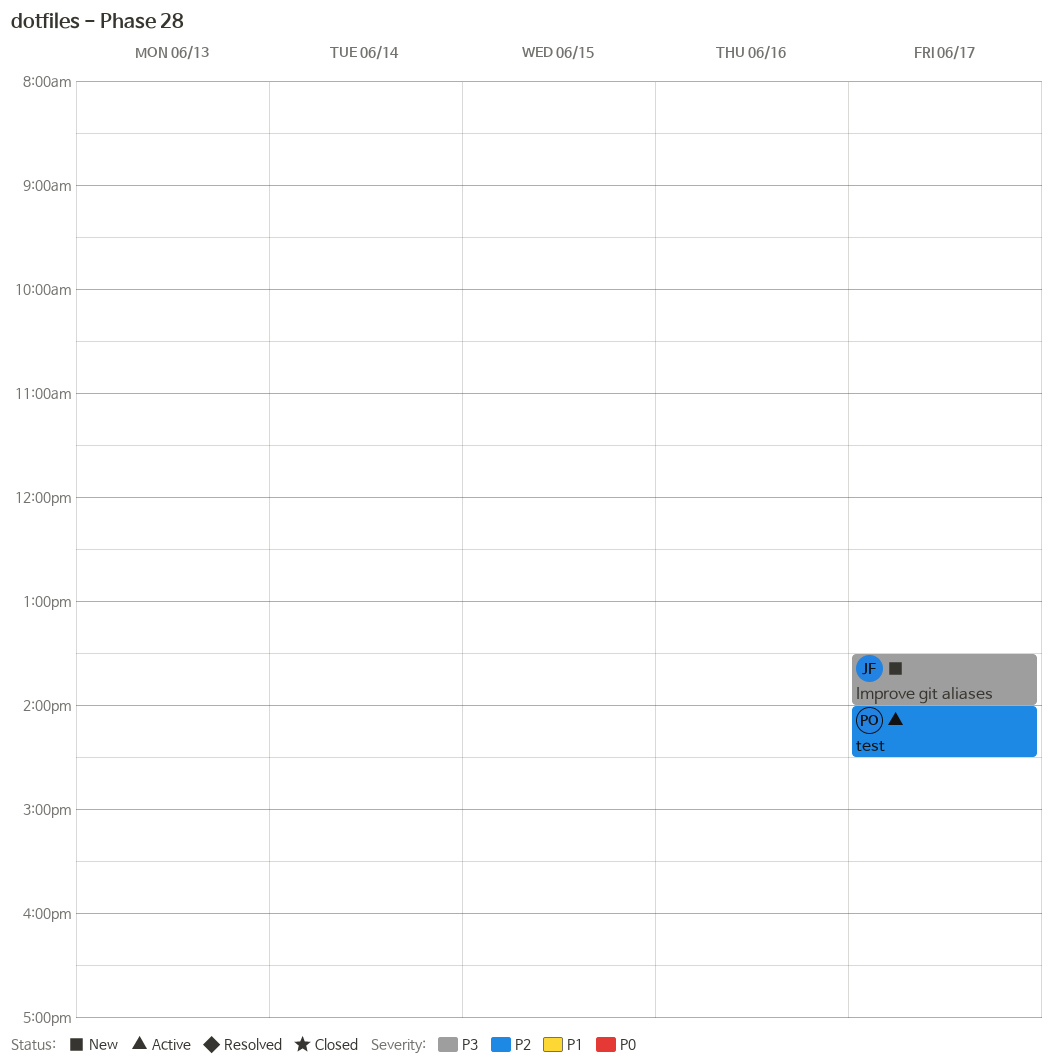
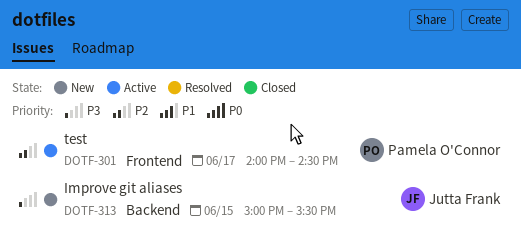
Improve git aliases, day: Jun 17 -> Jun 15
Improve git aliases, begins: 13:30 -> 15:00
Improve git aliases, ends: 14:00 -> 15:30

